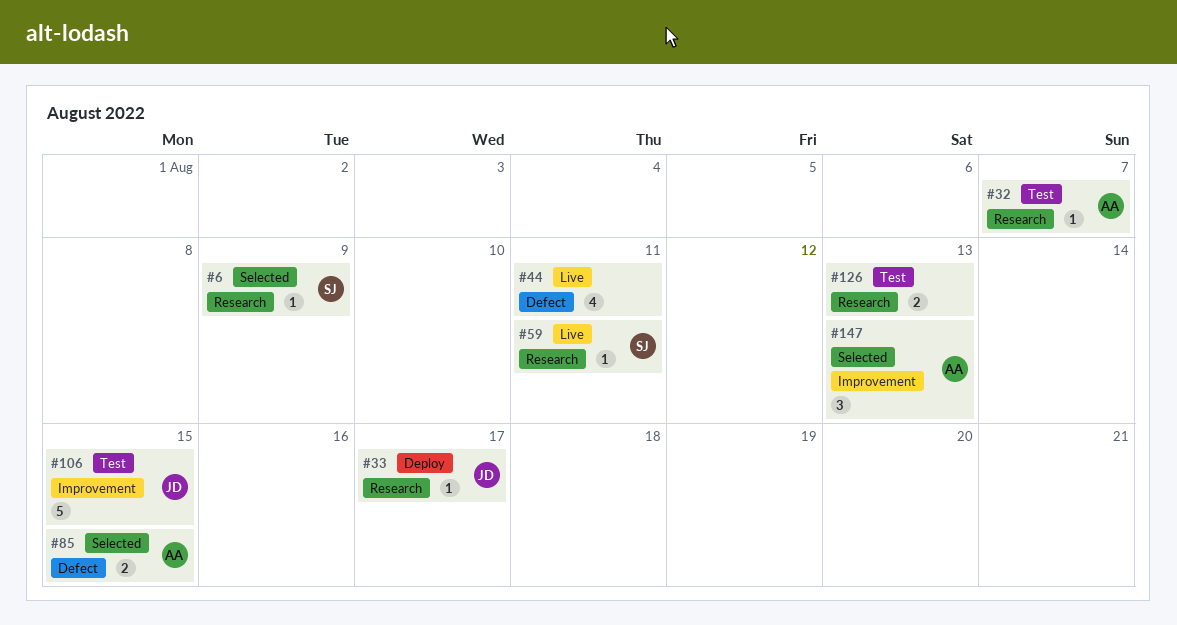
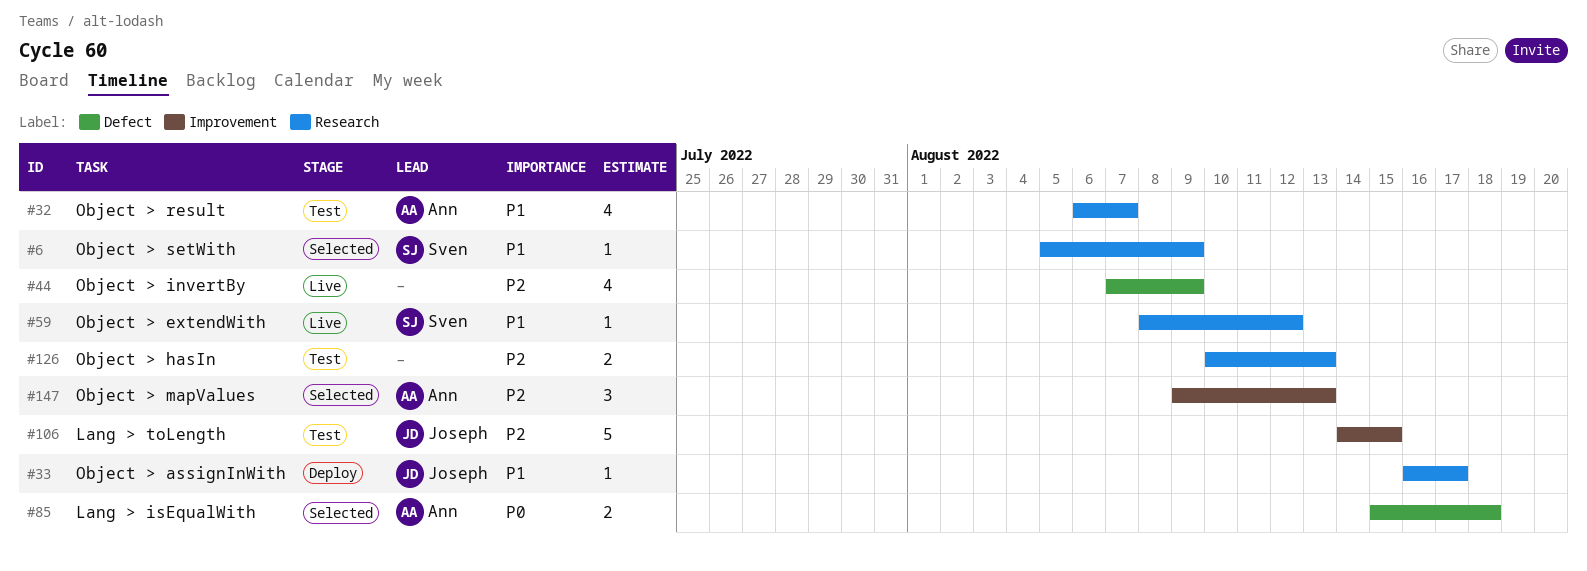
#32, estimate: 1 -> 4
#44, due: Aug 11 -> Aug 9
#59, due: Aug 11 -> Aug 12
#85, due: Aug 15 -> Aug 18

